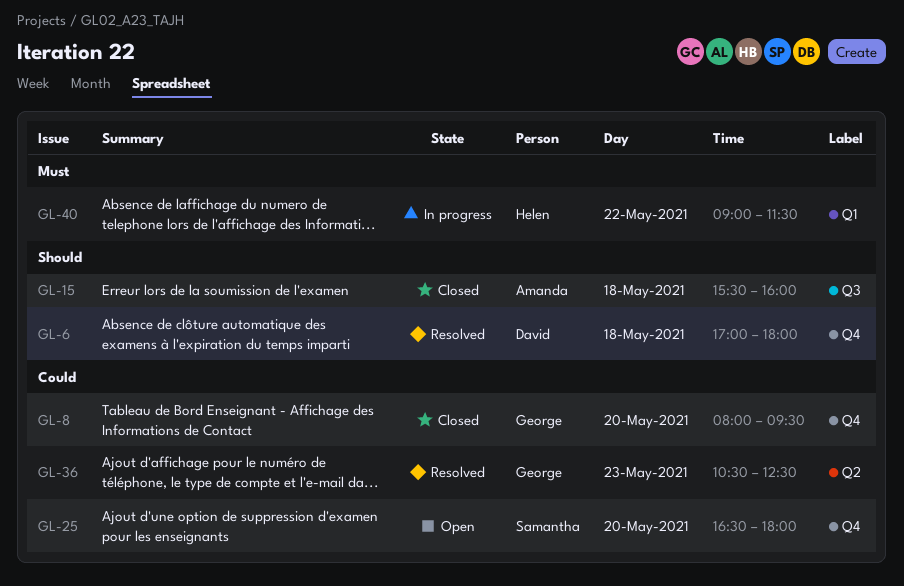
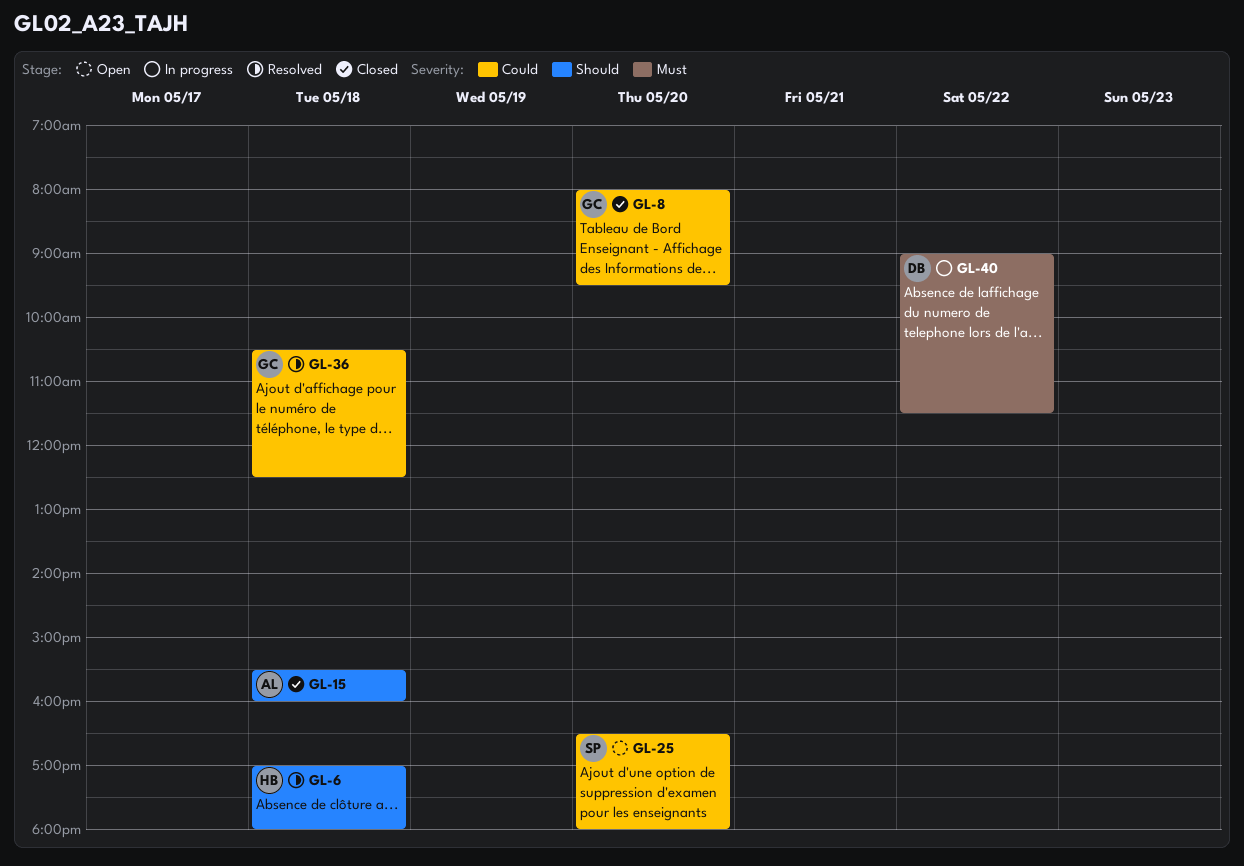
GL-6, owner: David -> Helen
GL-36, day: May 23 -> May 18
GL-40, owner: Helen -> David

